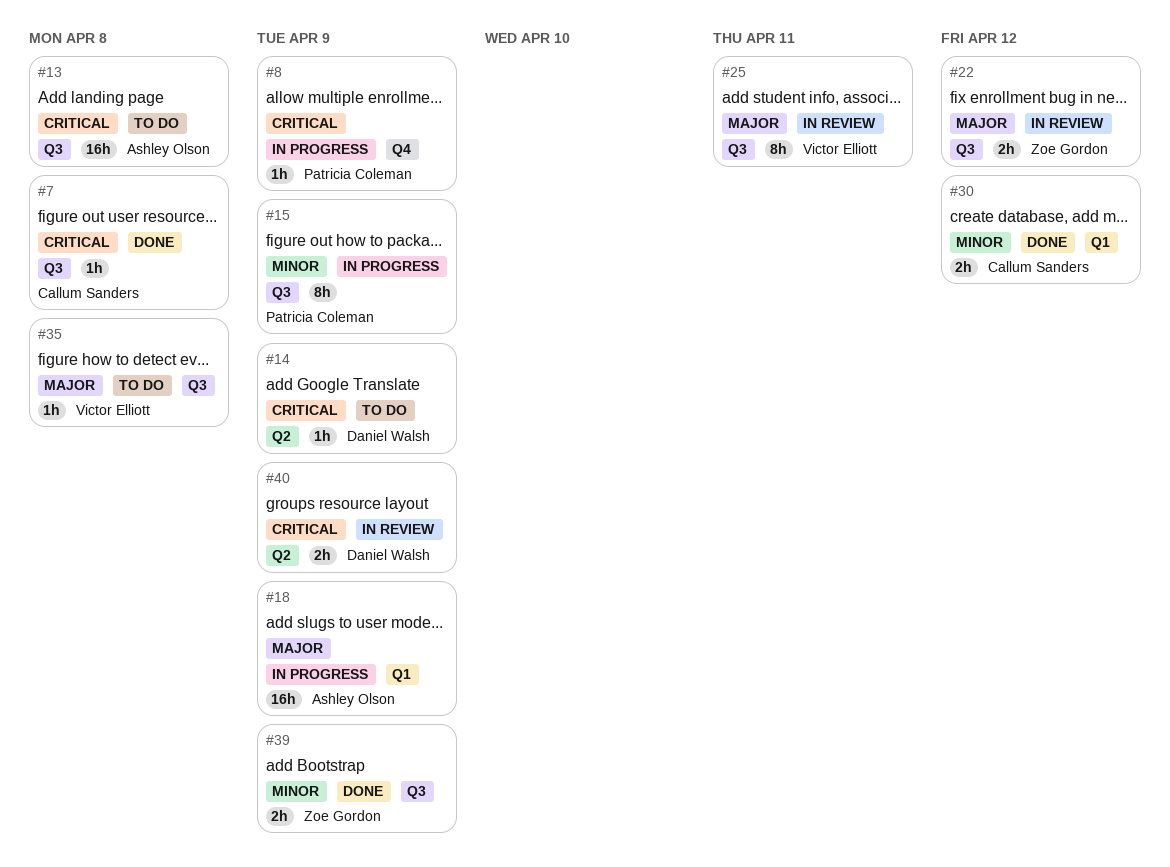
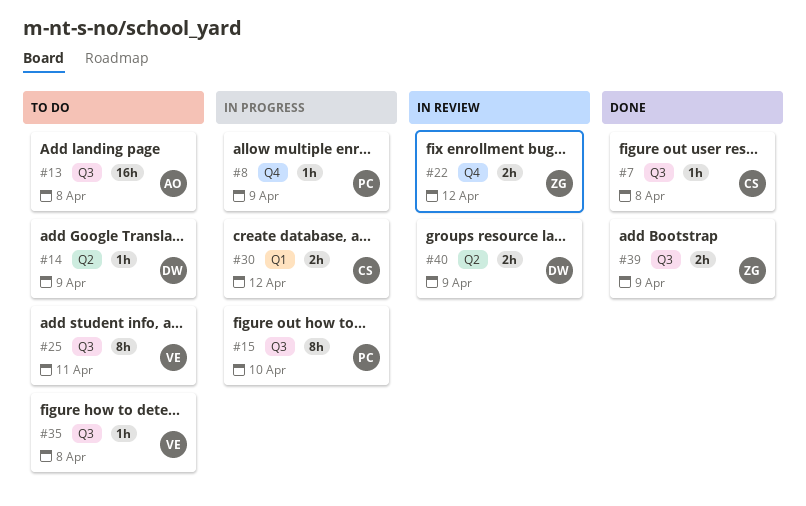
#15, due: Apr 9 -> Apr 10
#18: present -> none
#22, label: Q3 -> Q4
#25, status: In review -> To do
#30, status: Done -> In progress

